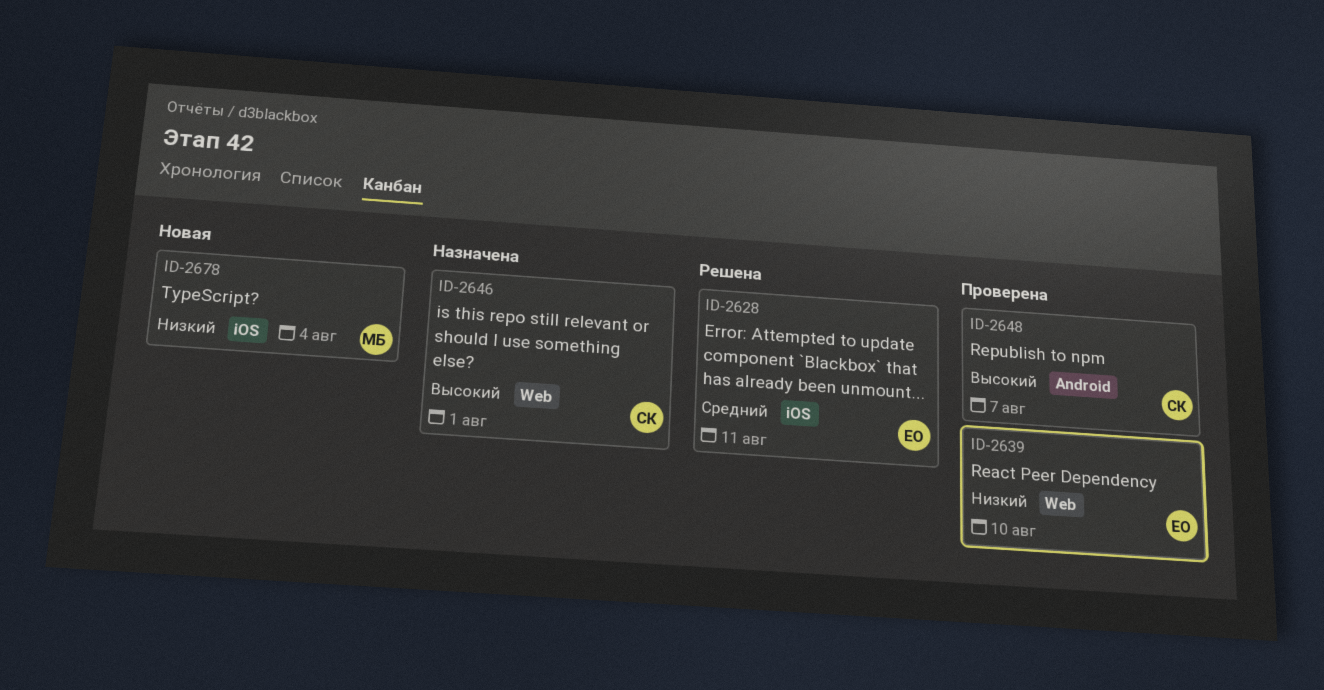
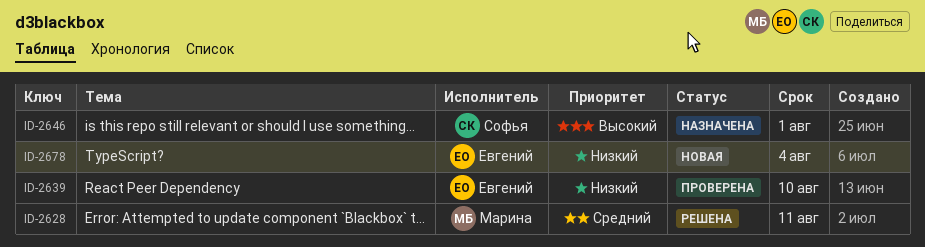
ID-2628, owner: Евгений -> Марина
ID-2648: present -> none
ID-2678, owner: Марина -> Евгений

